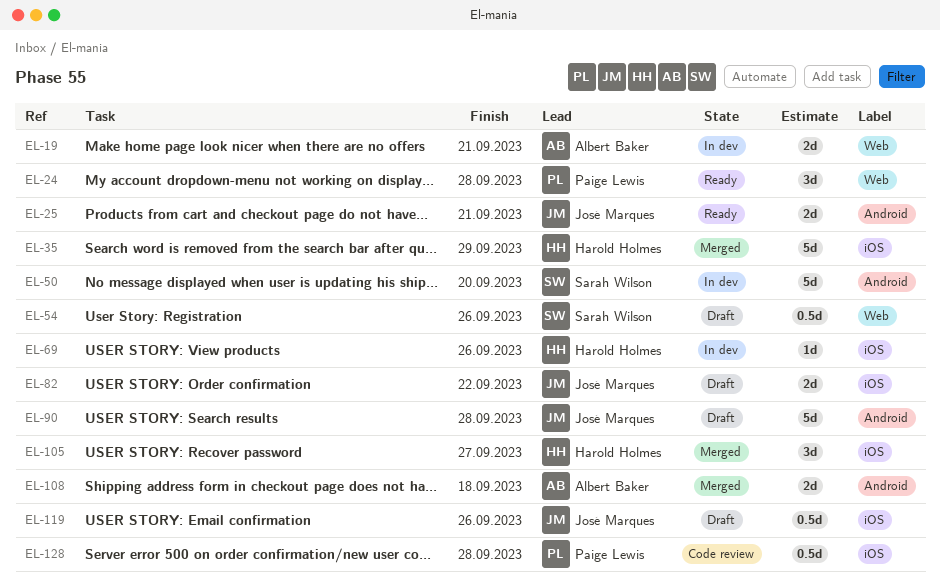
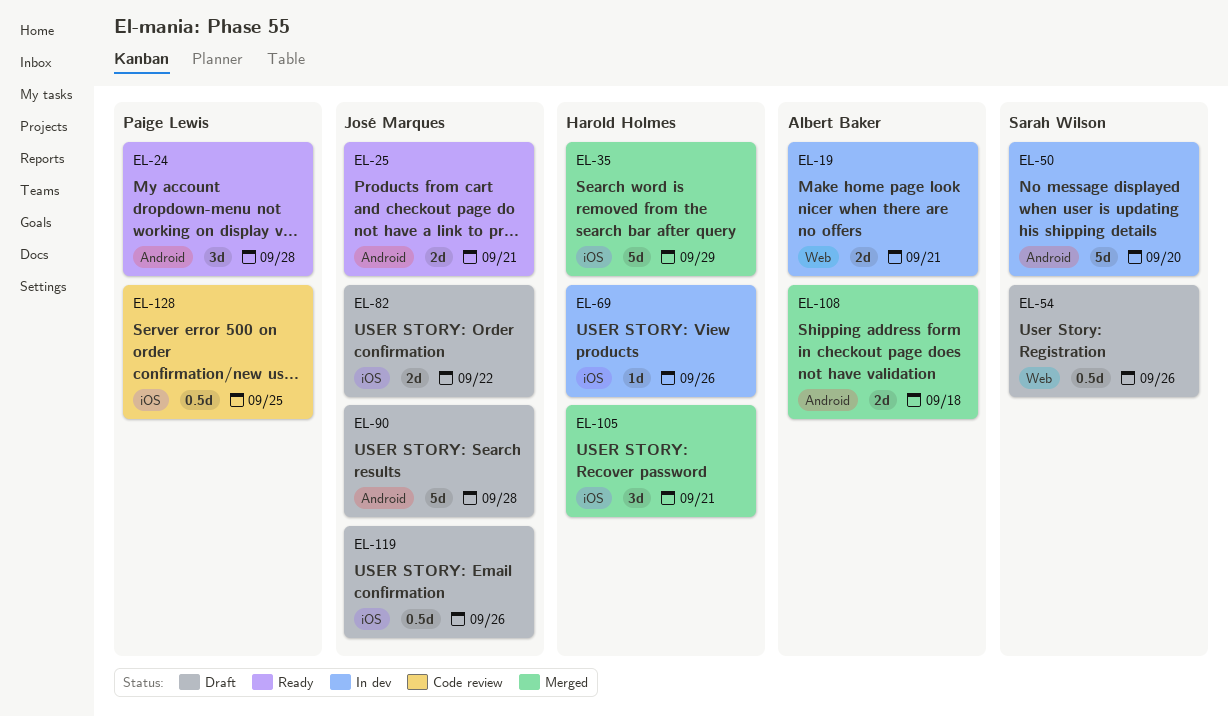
EL-24, label: Web -> Android
EL-105, due: Sep 27 -> Sep 21
EL-128, due: Sep 28 -> Sep 25

